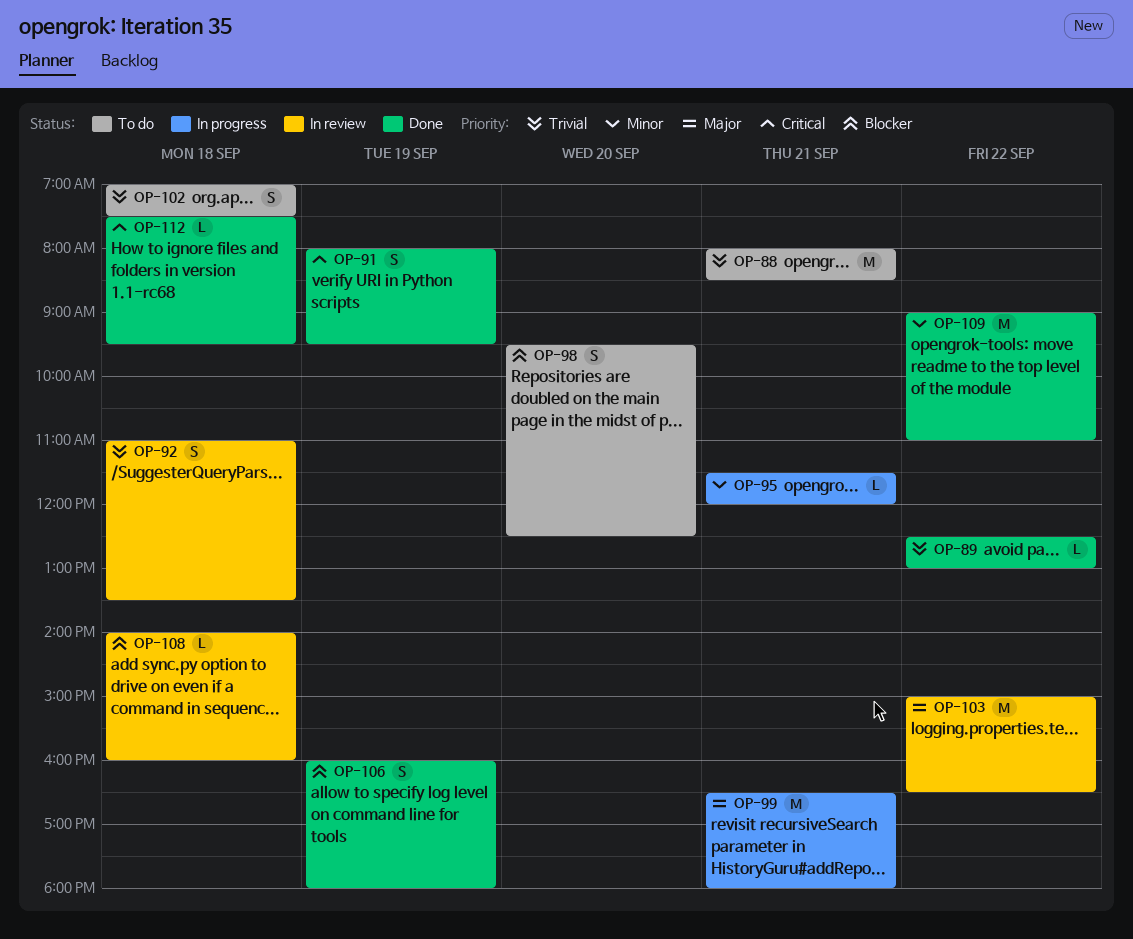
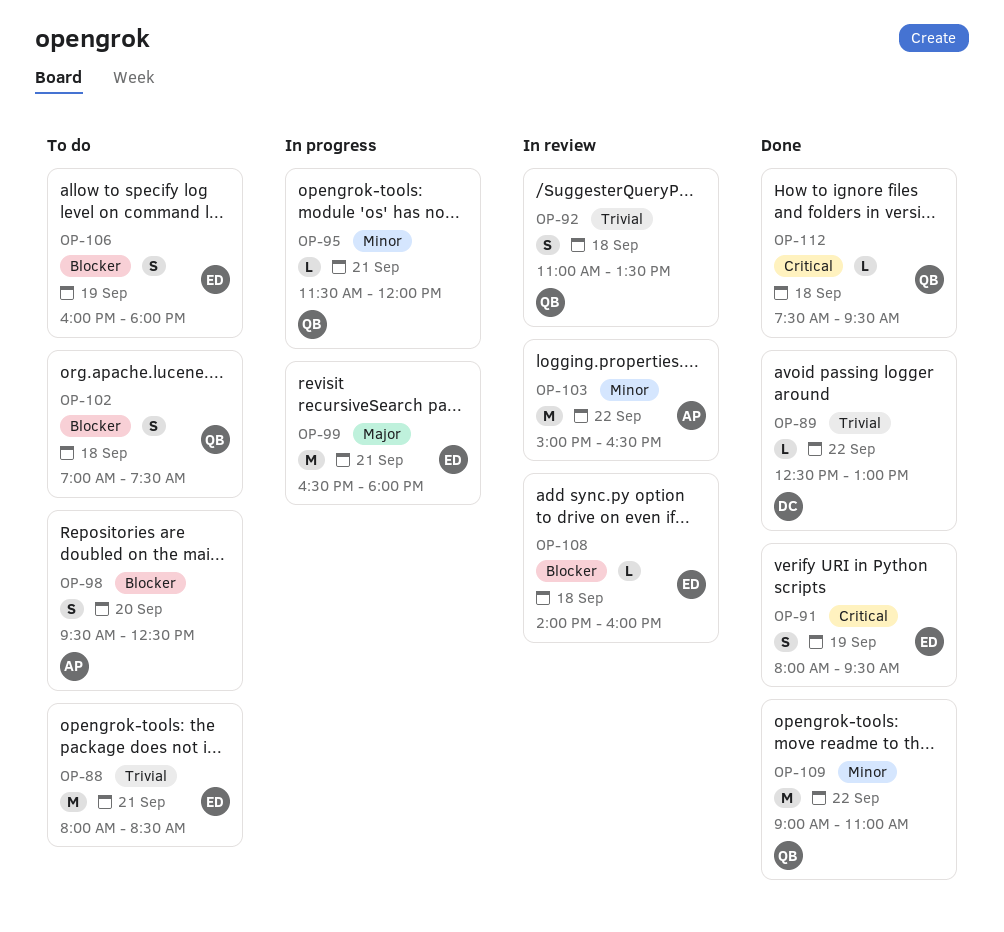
OP-102, priority: Trivial -> Blocker
OP-103, priority: Major -> Minor
OP-106, status: Done -> To do

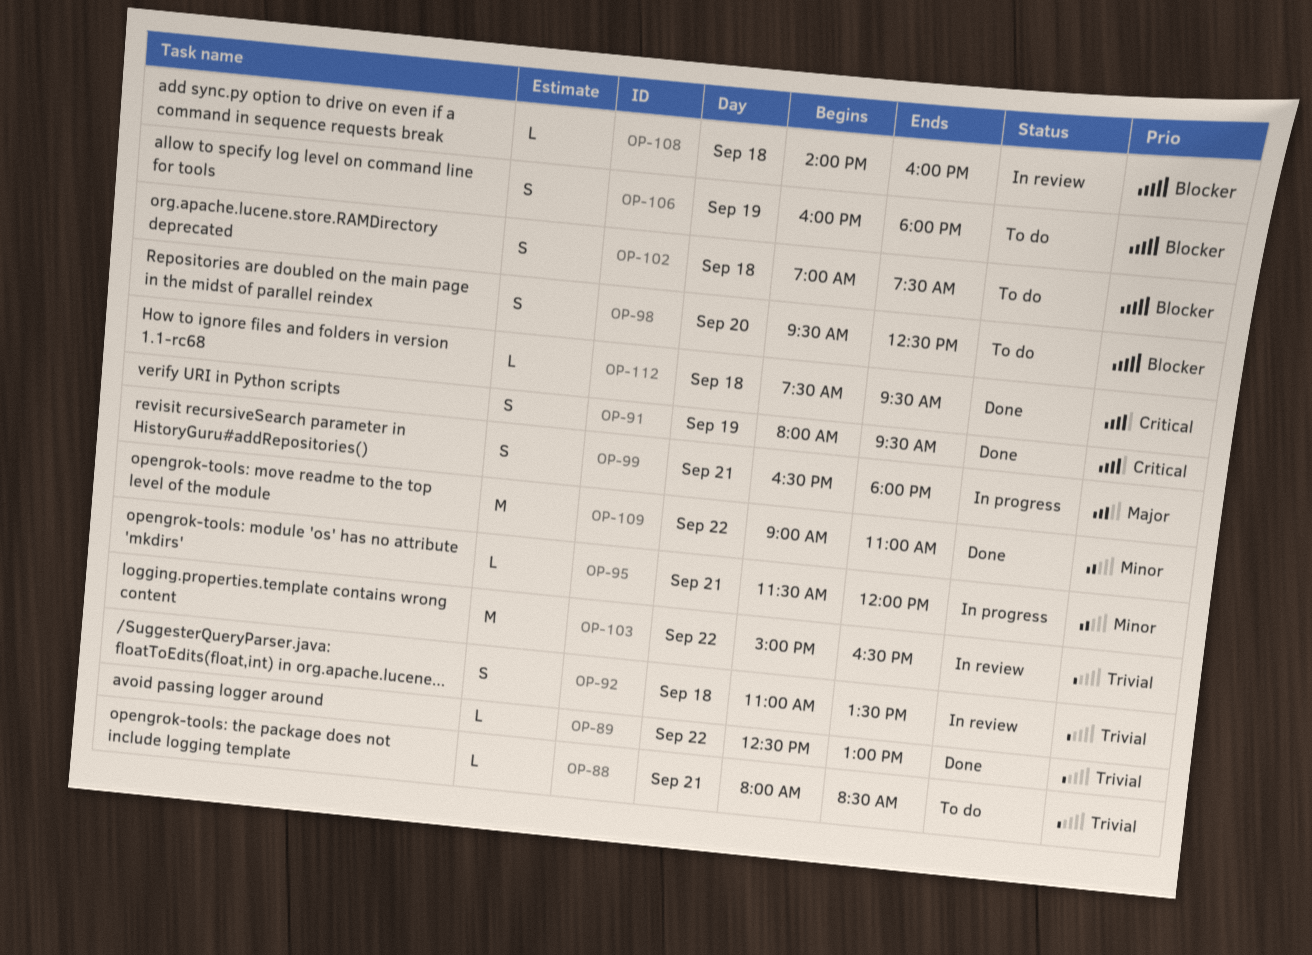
OP-88, estimate: M -> L
OP-99, estimate: M -> S
OP-103, priority: Minor -> Trivial

